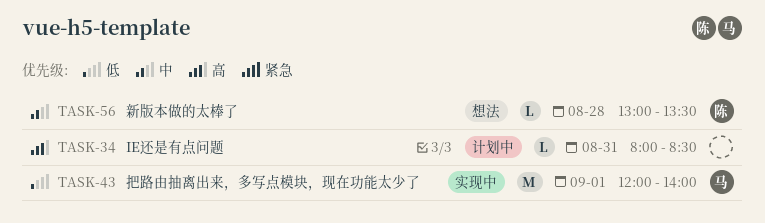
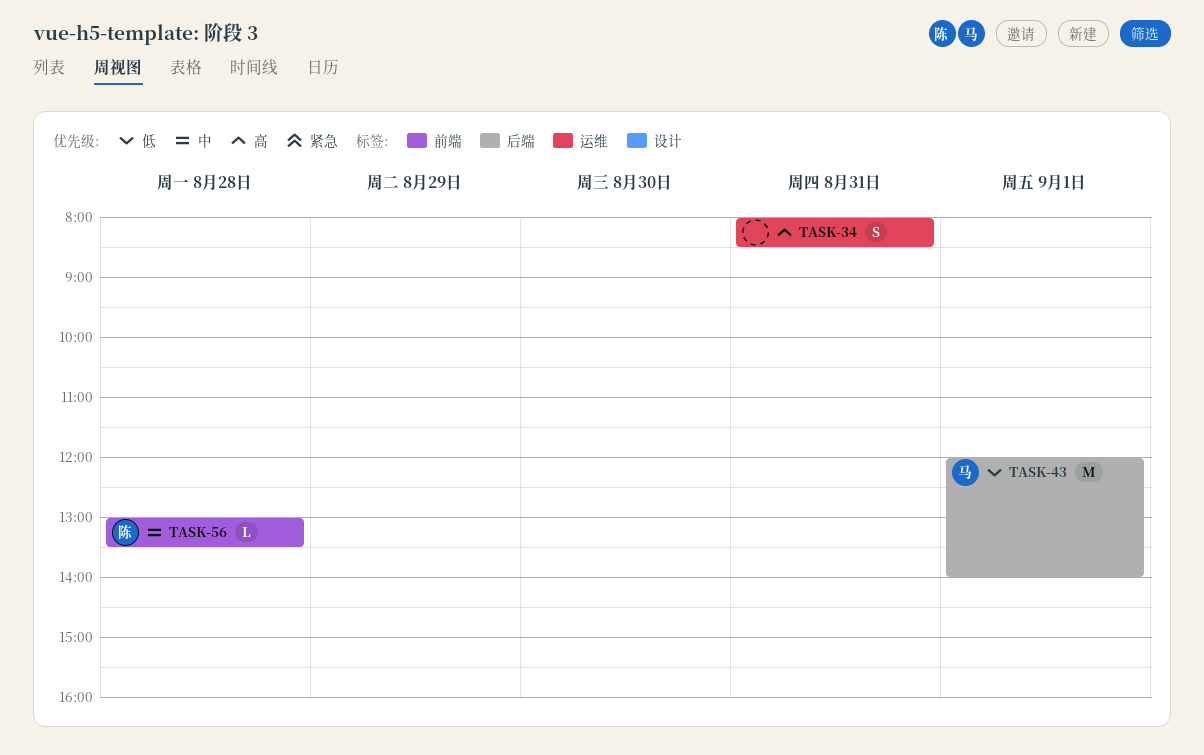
TASK-34, estimate: L -> S

